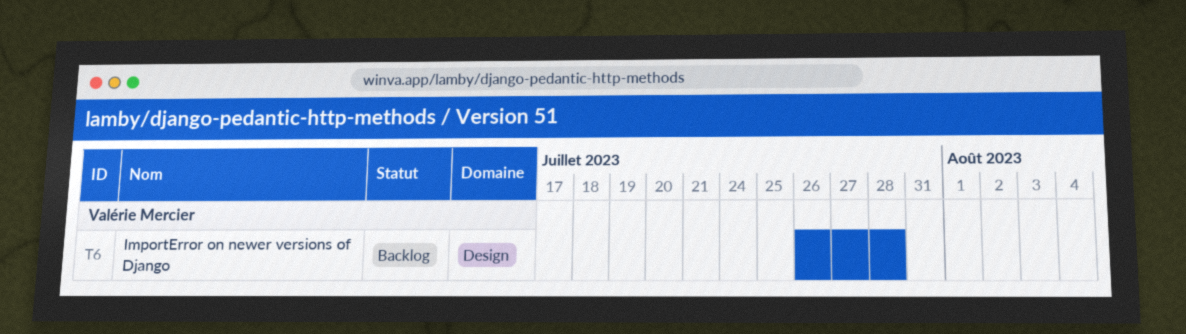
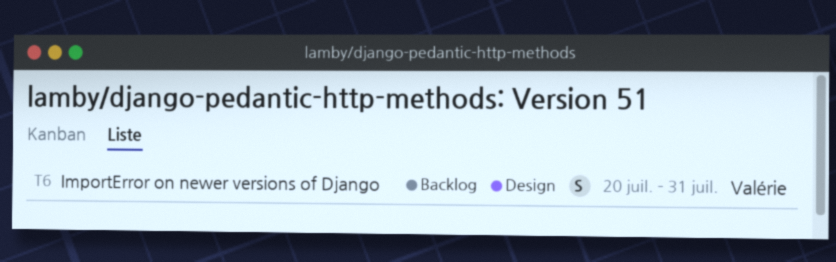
T6, start: Jul 26 -> Jul 20
T6, due: Jul 28 -> Jul 31

